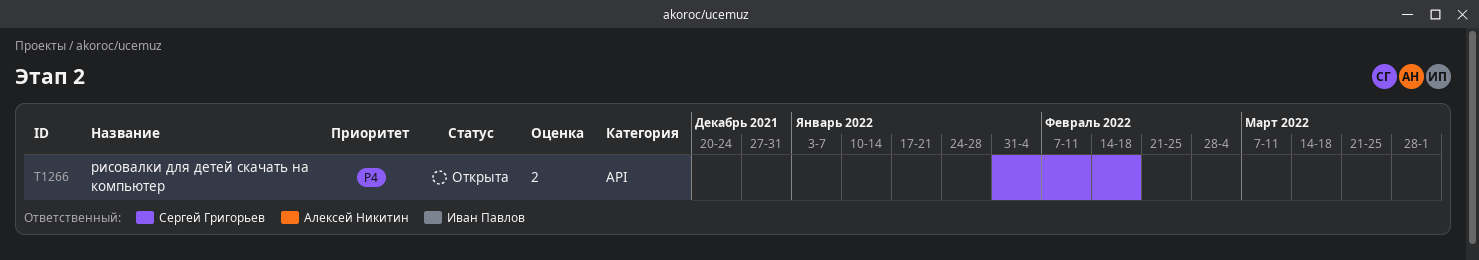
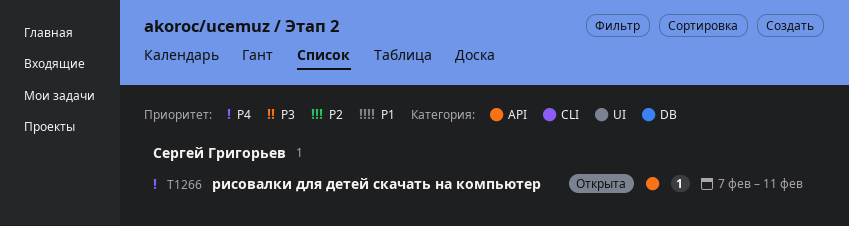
T1266, estimate: 2 -> 1
T1266, start: Jan 31 -> Feb 7
T1266, due: Feb 18 -> Feb 11

